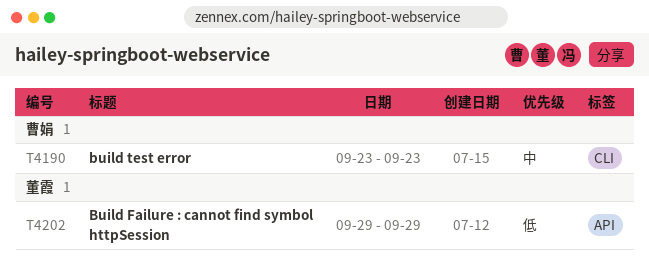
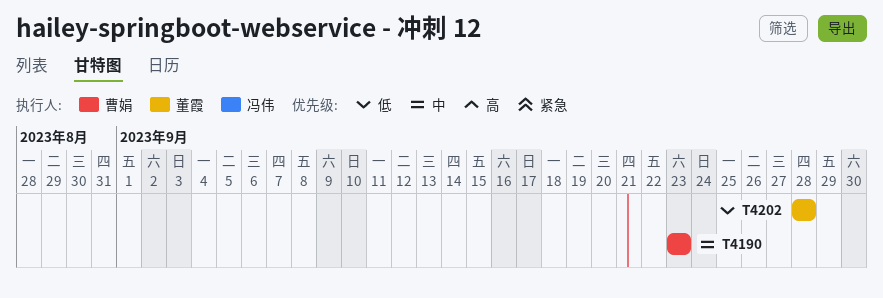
T4202, start: Sep 29 -> Sep 28
T4202, due: Sep 29 -> Sep 28

